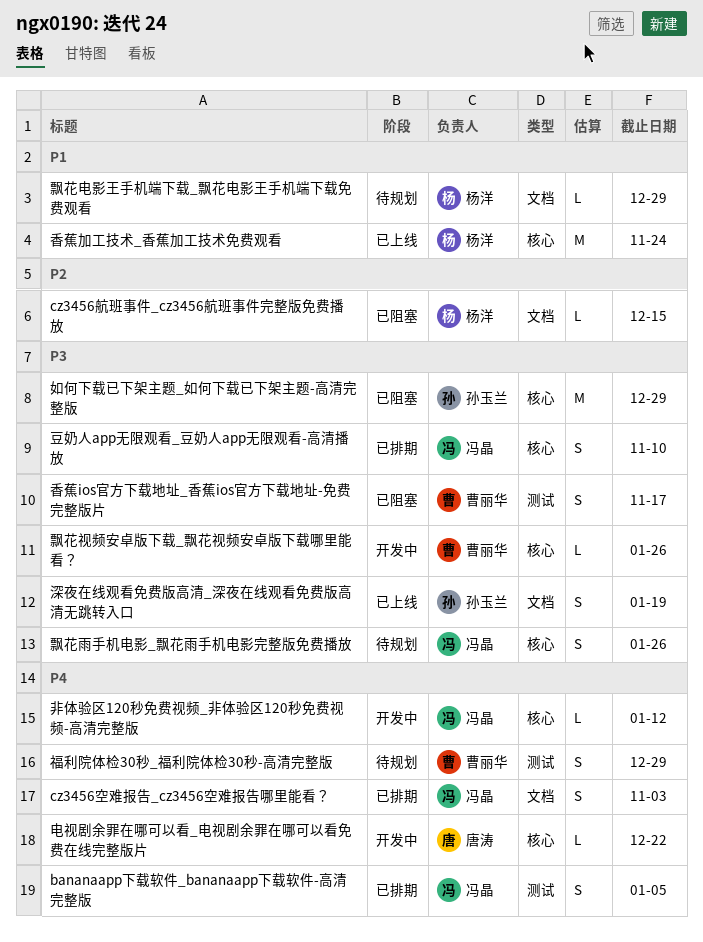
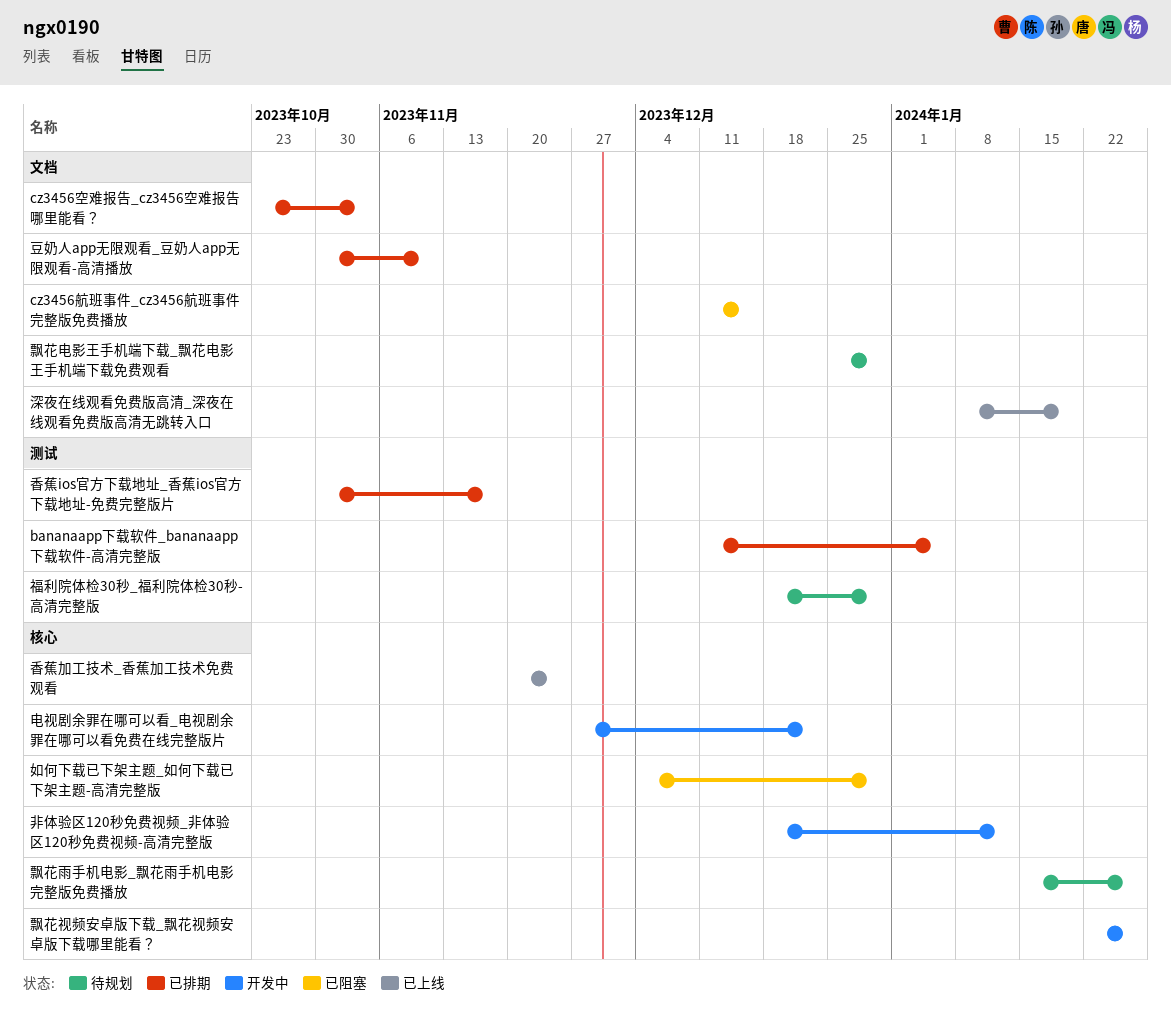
豆奶人app无限观看_豆奶人app无限观看-高清播放, label: 核心 -> 文档
香蕉ios官方下载地址_香蕉ios官方下载地址-免费完整版片, status: 已阻塞 -> 已排期

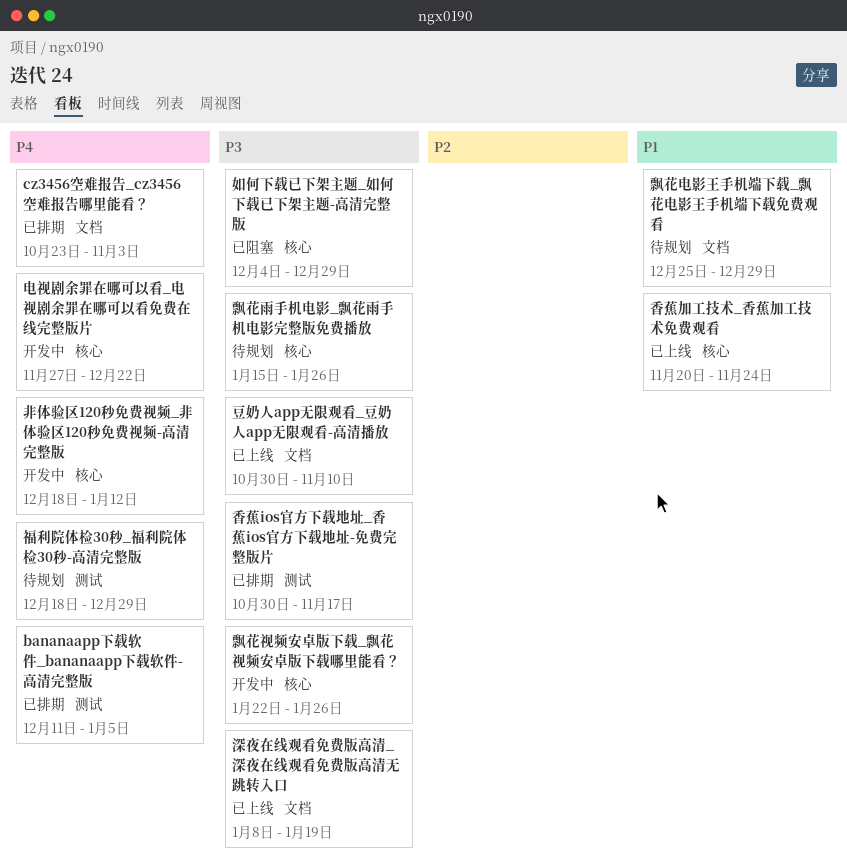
cz3456航班事件_cz3456航班事件完整版免费播放: present -> none
豆奶人app无限观看_豆奶人app无限观看-高清播放, status: 已排期 -> 已上线

